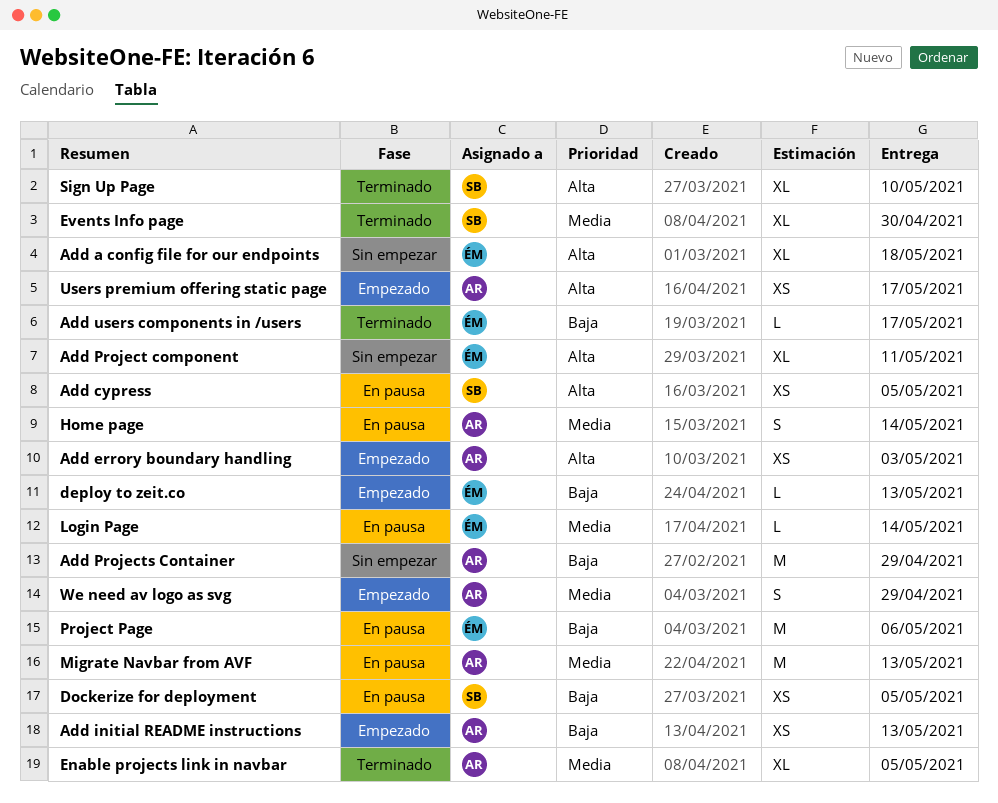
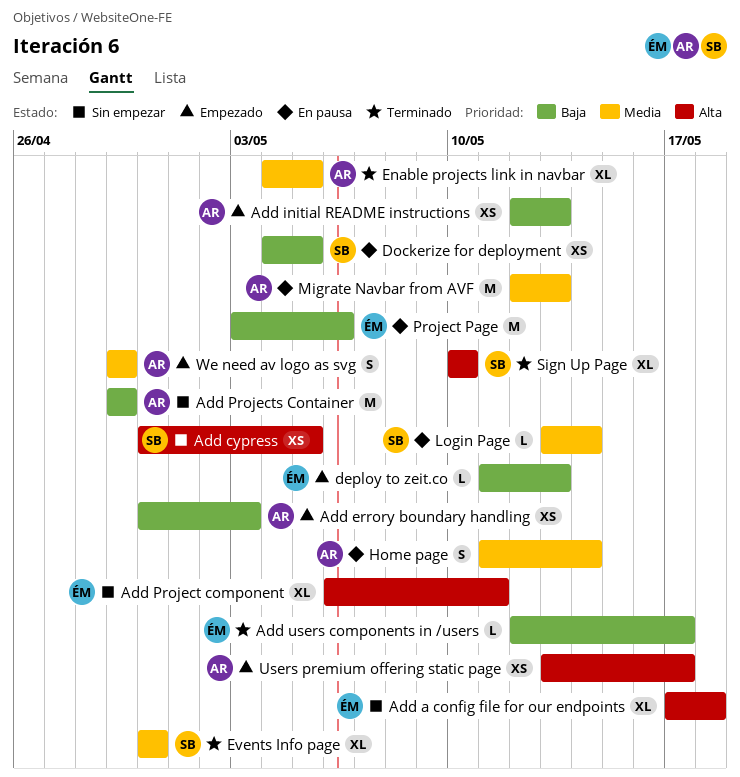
Add cypress, status: En pausa -> Sin empezar
Add errory boundary handling, priority: Alta -> Baja
Login Page, owner: ÉM -> SB

